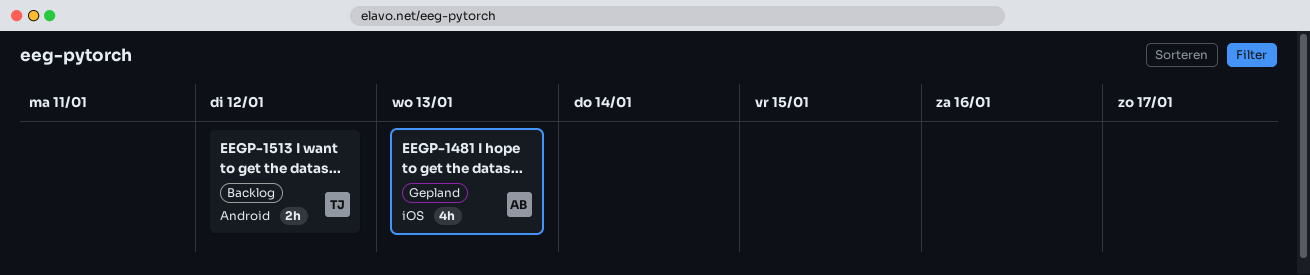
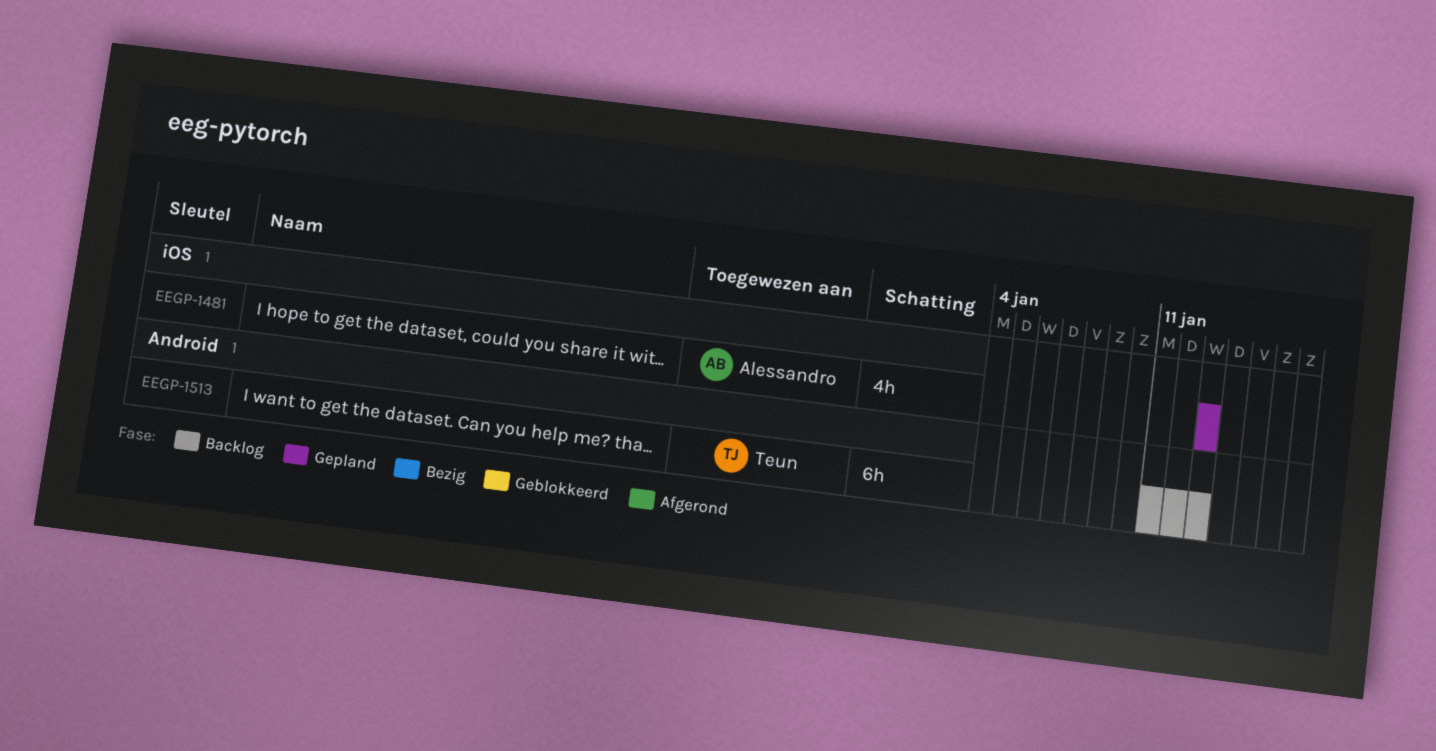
EEGP-1513, estimate: 2h -> 6h
EEGP-1513, due: Jan 12 -> Jan 13

